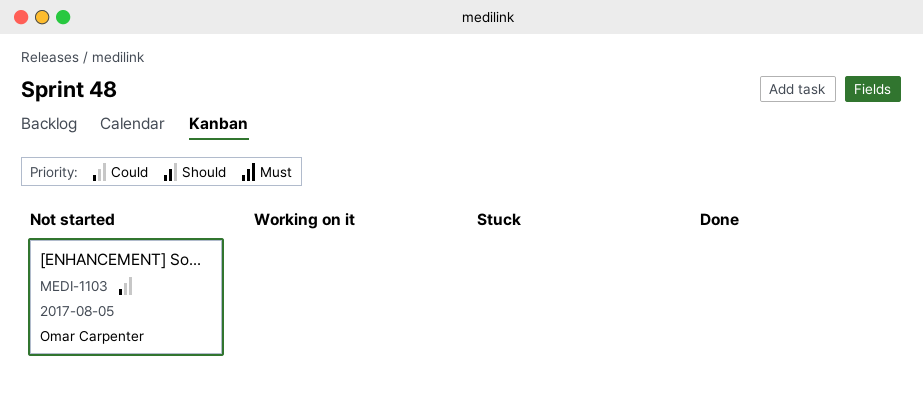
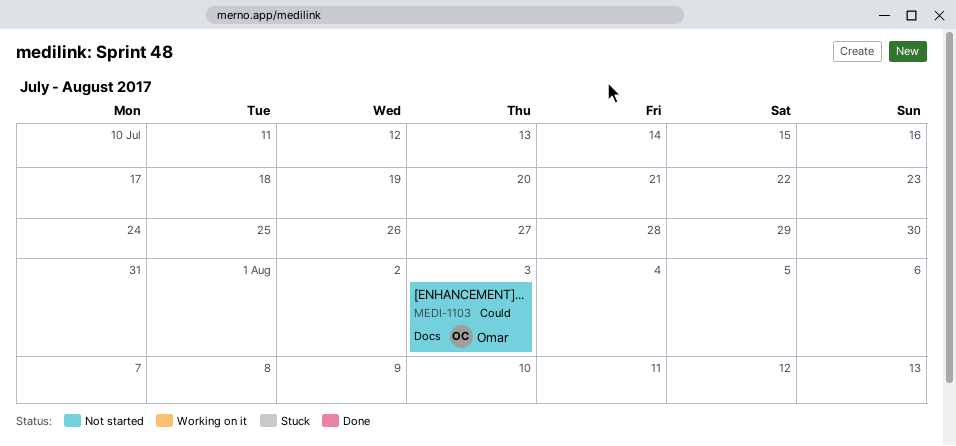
MEDI-1103, due: Aug 5 -> Aug 3

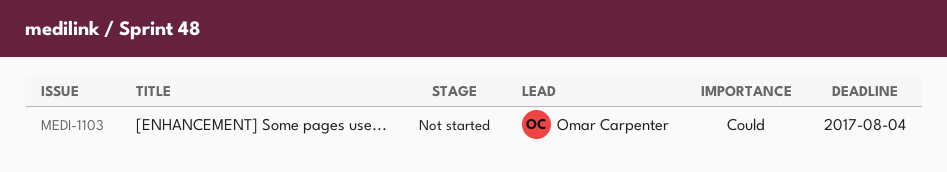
MEDI-1103, due: Aug 3 -> Aug 4

